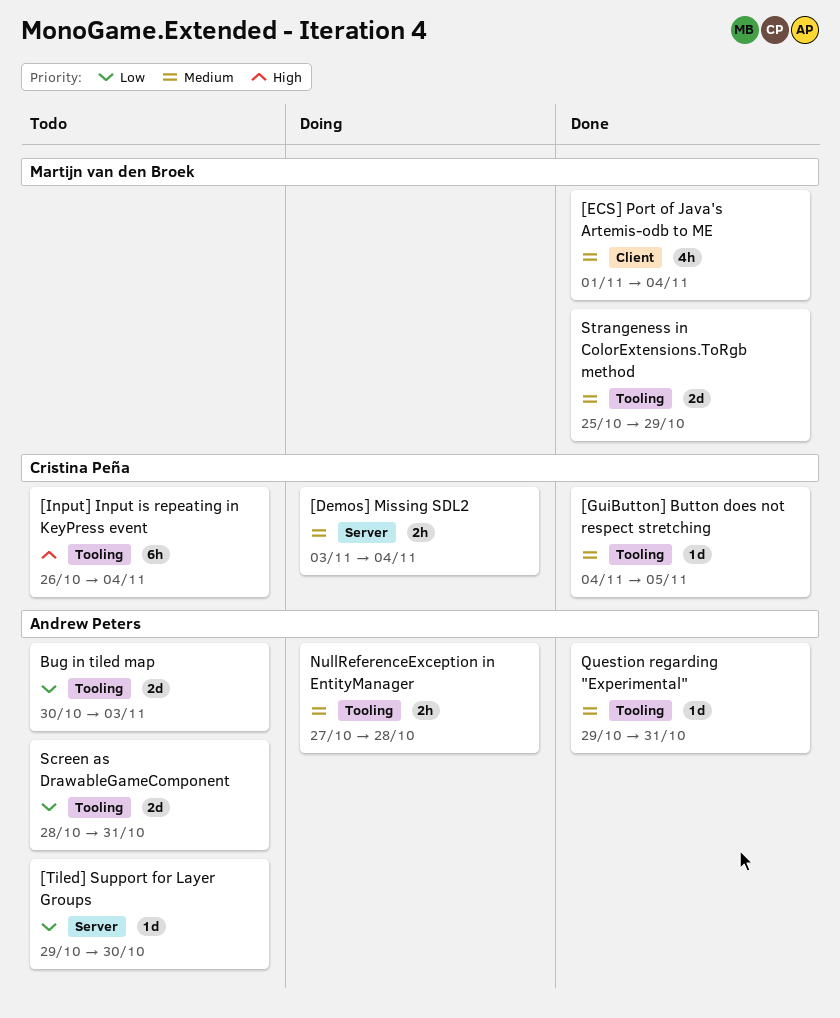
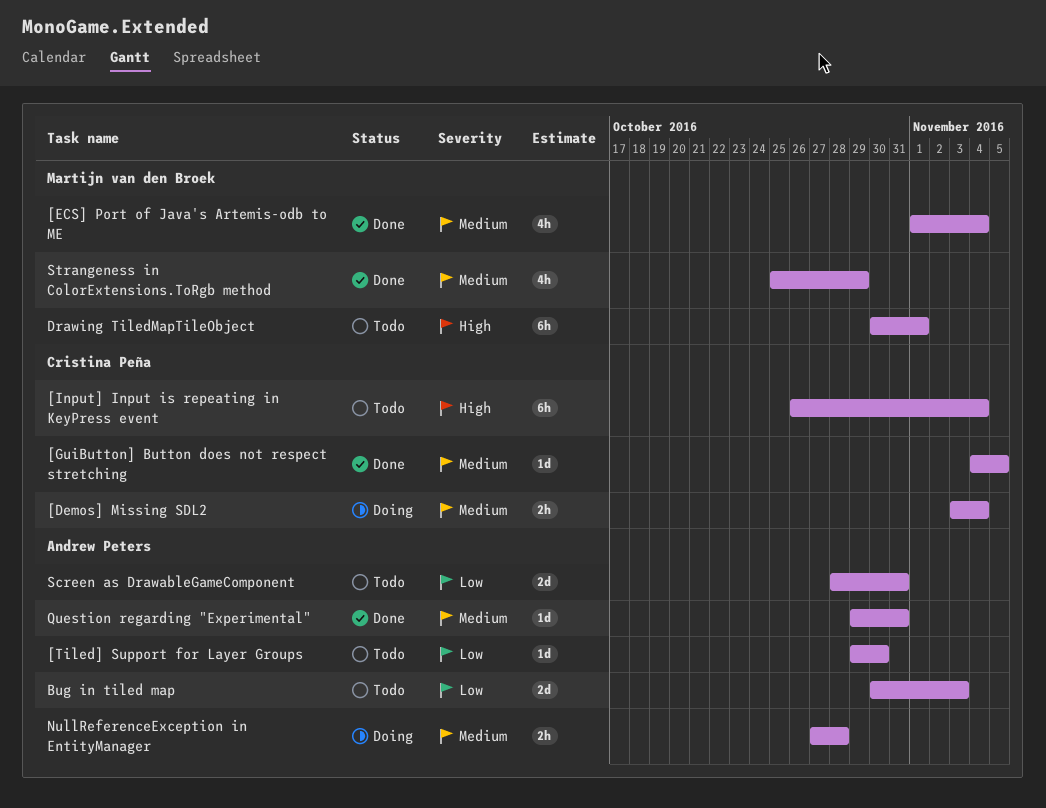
Drawing TiledMapTileObject: none -> present
Strangeness in ColorExtensions.ToRgb method, estimate: 2d -> 4h

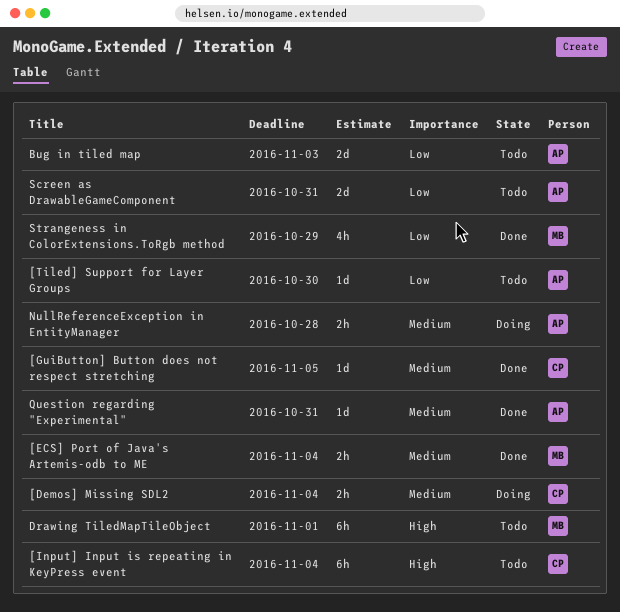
[ECS] Port of Java's Artemis-odb to ME, estimate: 4h -> 2h
Strangeness in ColorExtensions.ToRgb method, priority: Medium -> Low

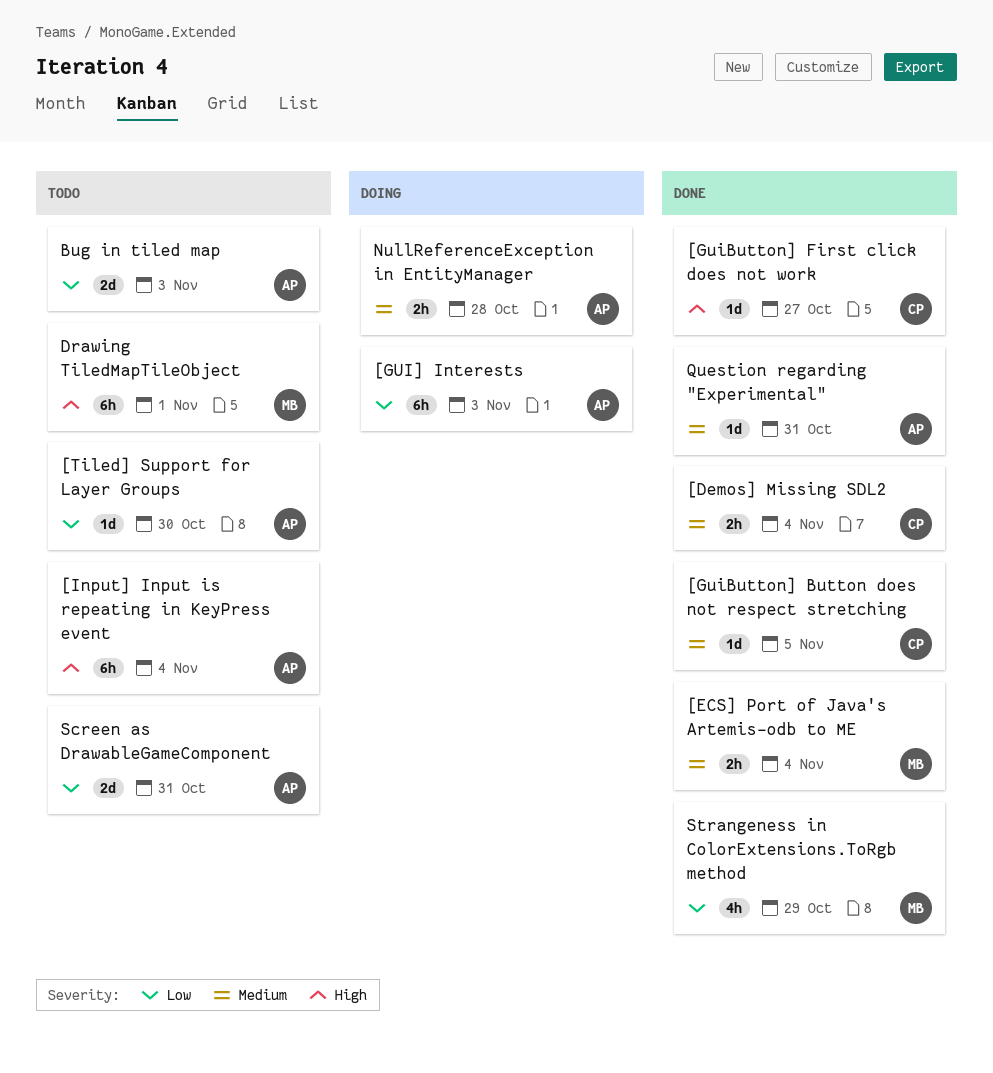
[Demos] Missing SDL2, status: Doing -> Done
[GUI] Interests: none -> present
[GuiButton] First click does not work: none -> present
[Input] Input is repeating in KeyPress event, owner: CP -> AP

